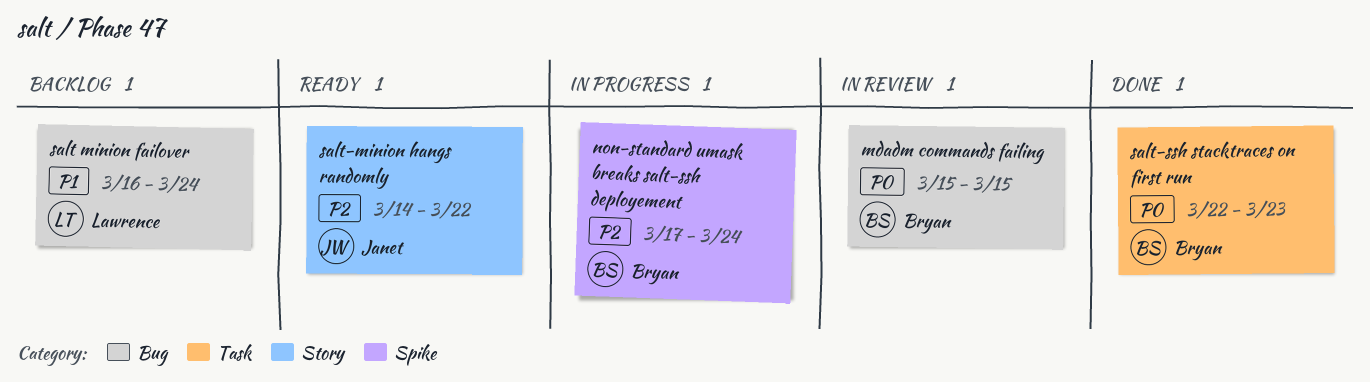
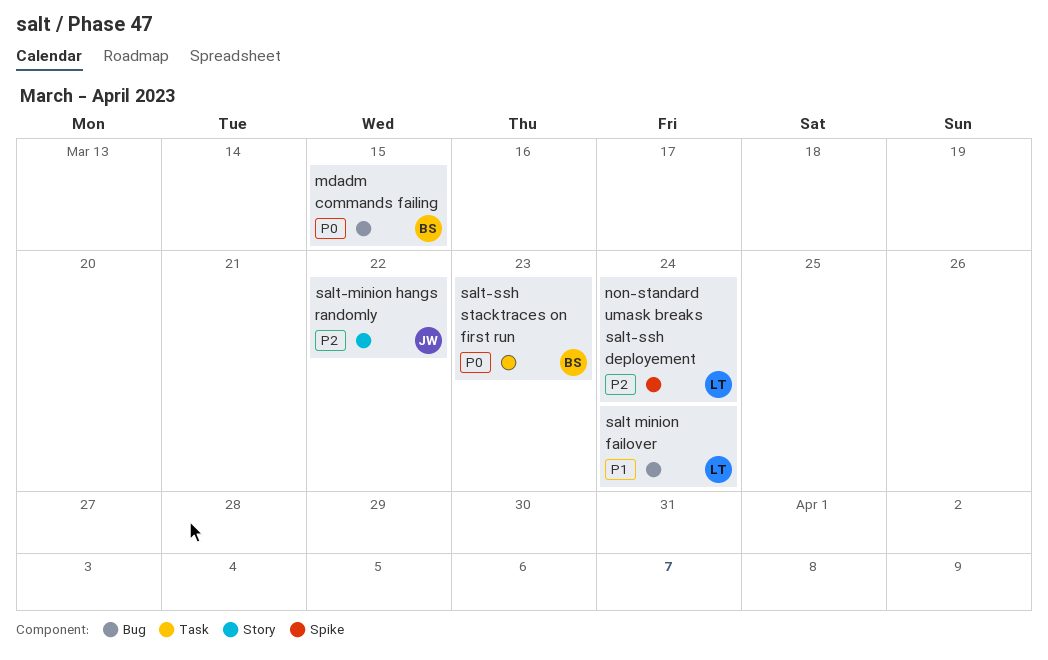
non-standard umask breaks salt-ssh deployement, owner: Bryan -> Lawrence

